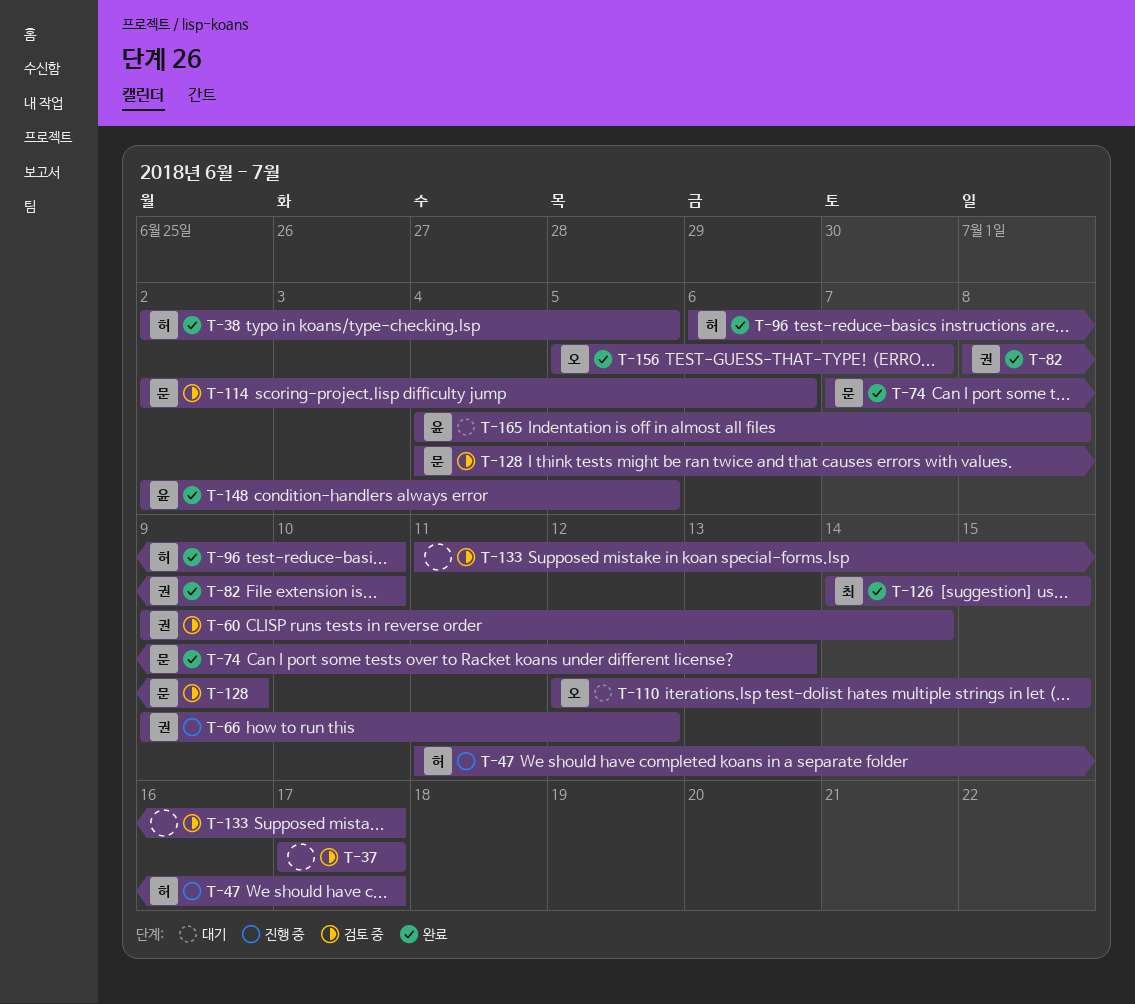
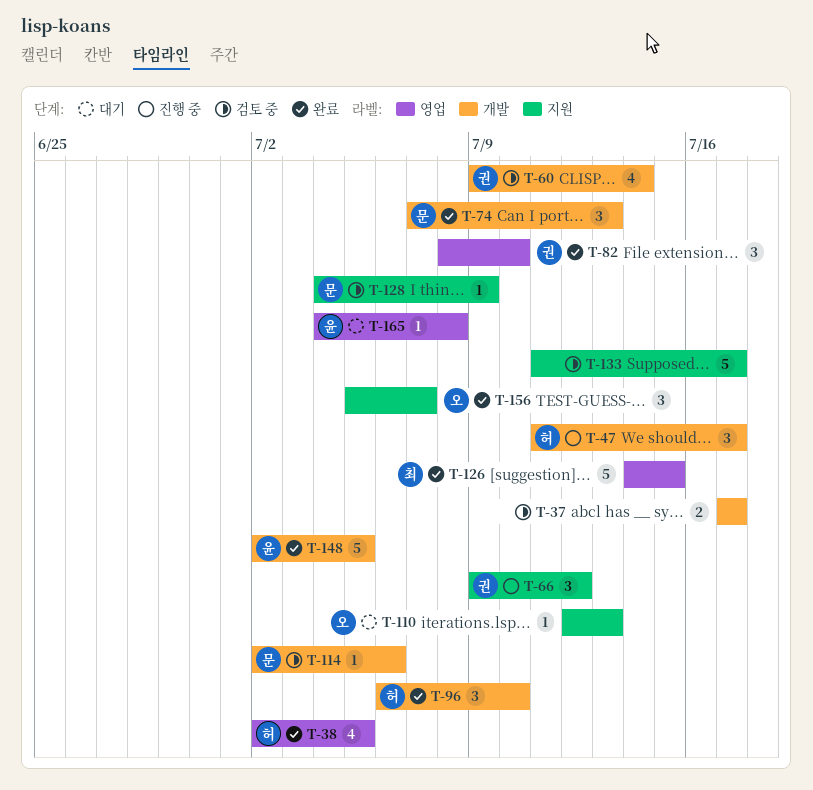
T-110, due: Jul 15 -> Jul 13

